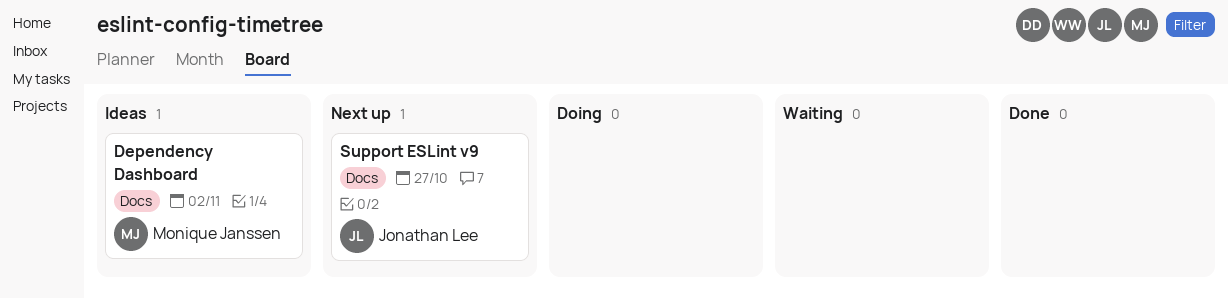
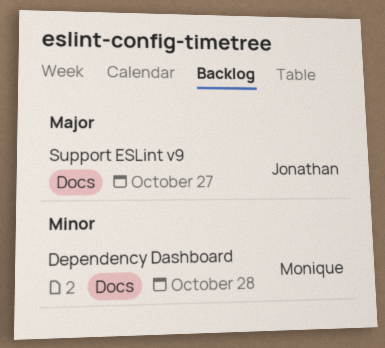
Dependency Dashboard, due: Nov 2 -> Oct 28

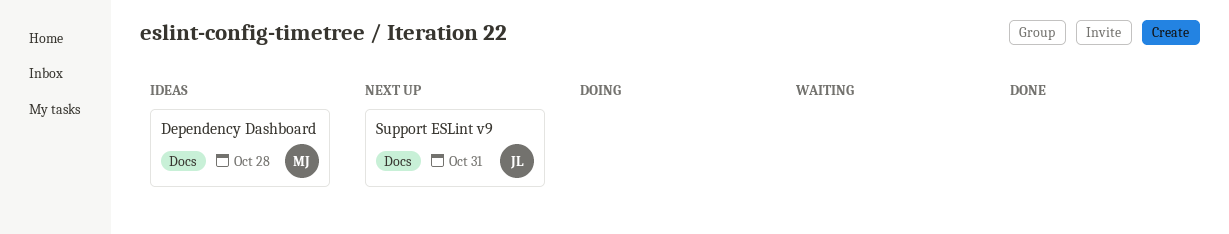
Support ESLint v9, due: Oct 27 -> Oct 31

